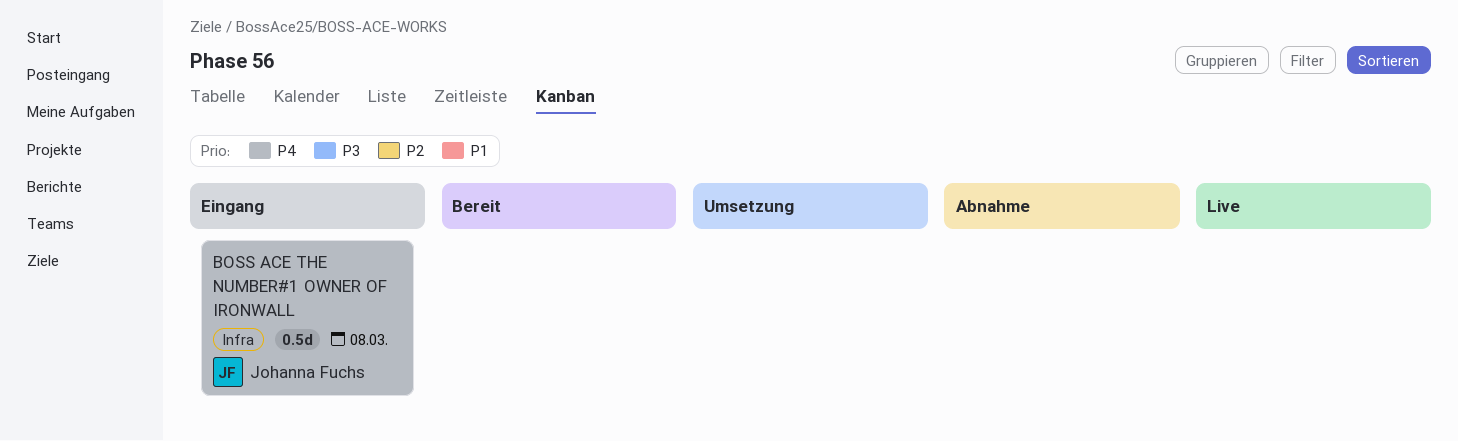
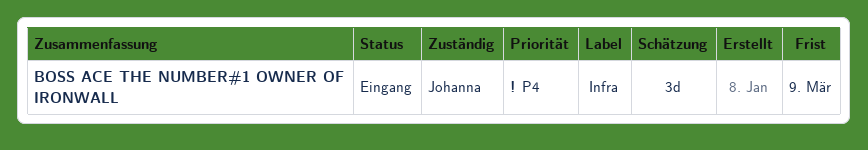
BOSS ACE THE NUMBER#1 OWNER OF IRONWALL, estimate: 0.5d -> 3d
BOSS ACE THE NUMBER#1 OWNER OF IRONWALL, due: Mar 8 -> Mar 9

